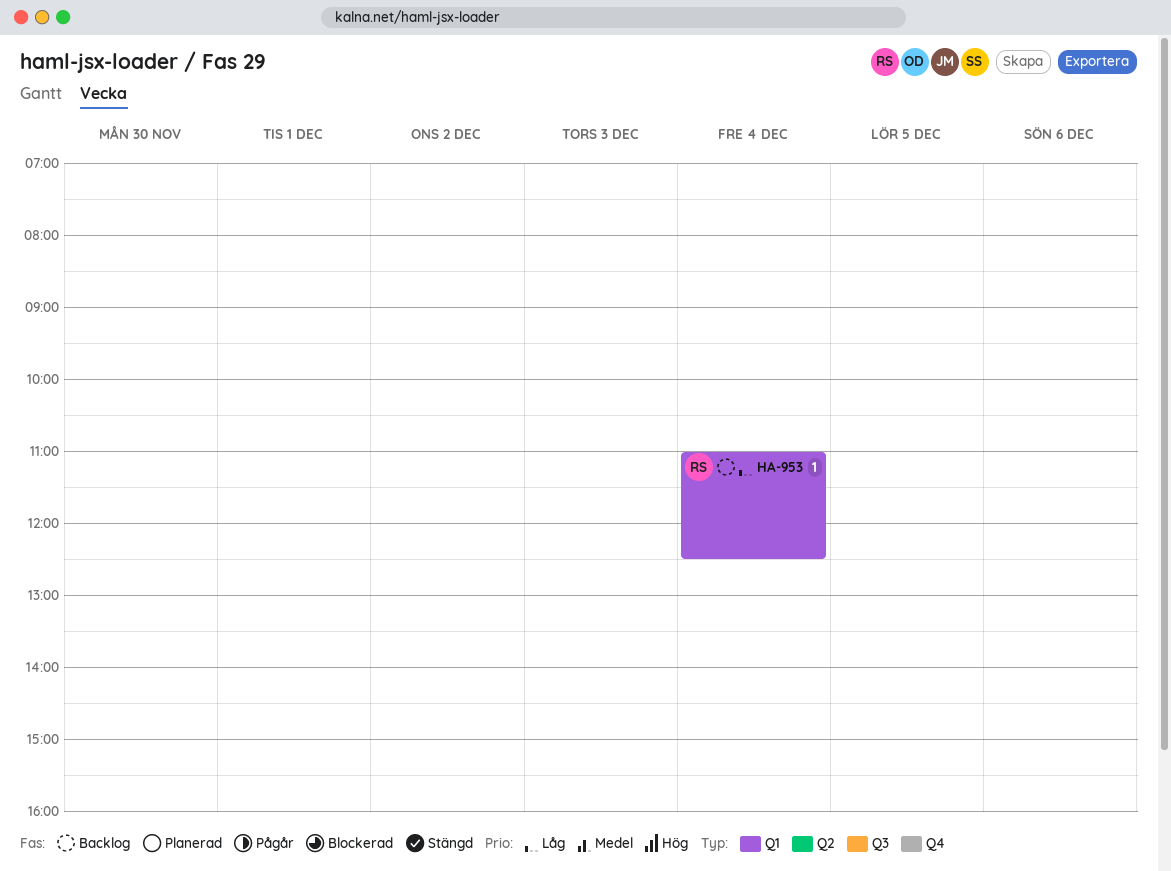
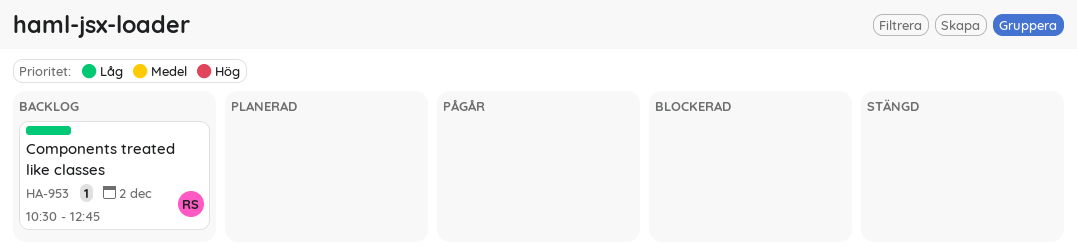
HA-953, day: Dec 4 -> Dec 2
HA-953, begins: 11:00 -> 10:30
HA-953, ends: 12:30 -> 12:45

